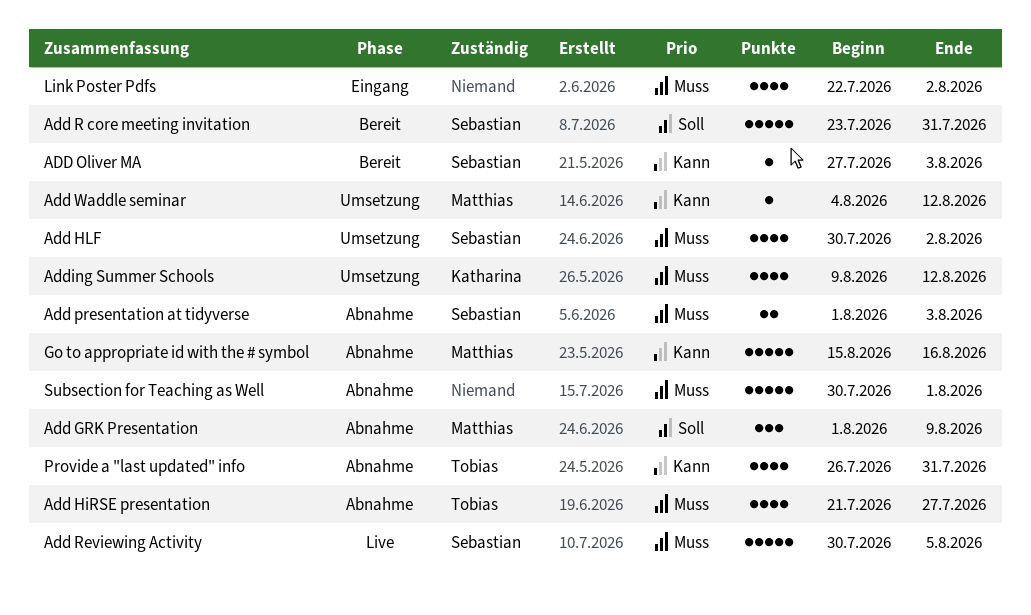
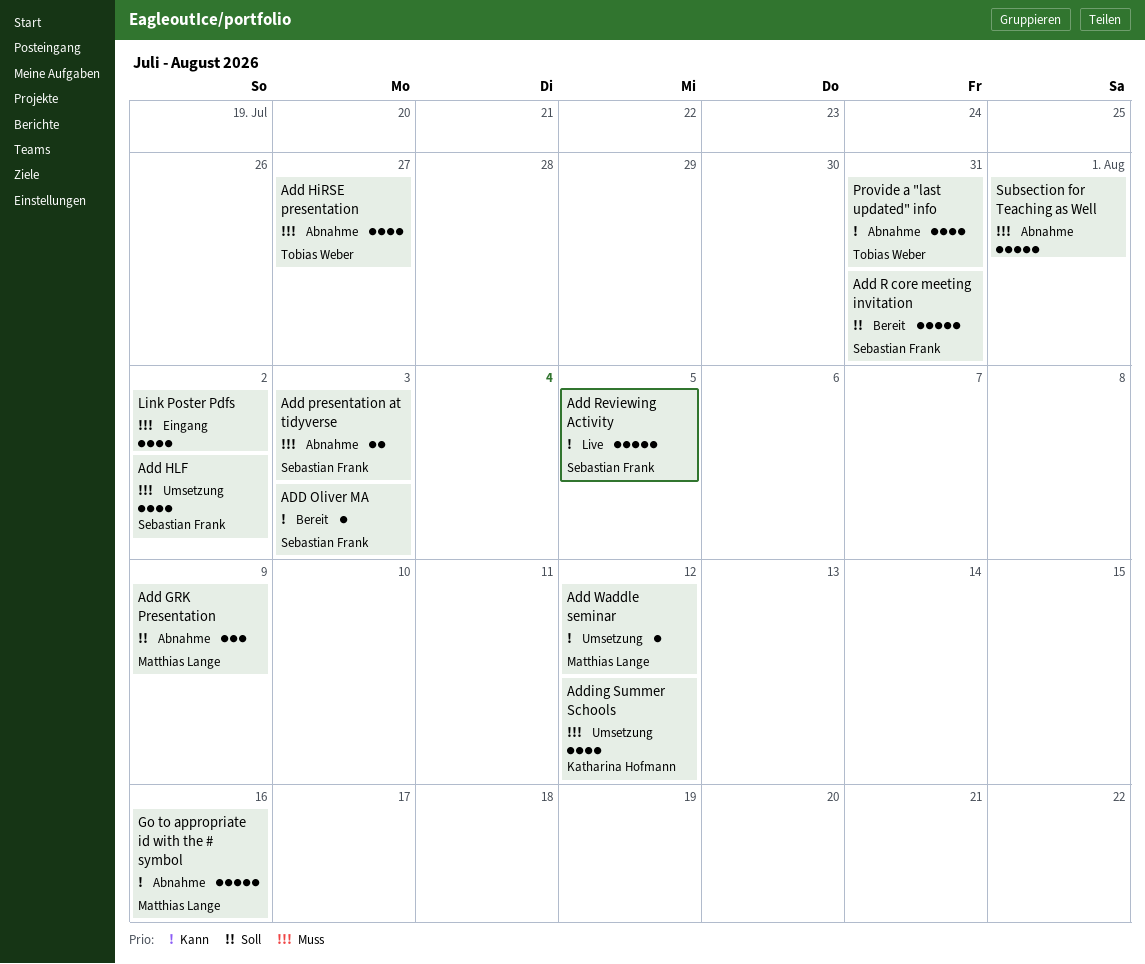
Add Reviewing Activity, priority: Muss -> Kann

